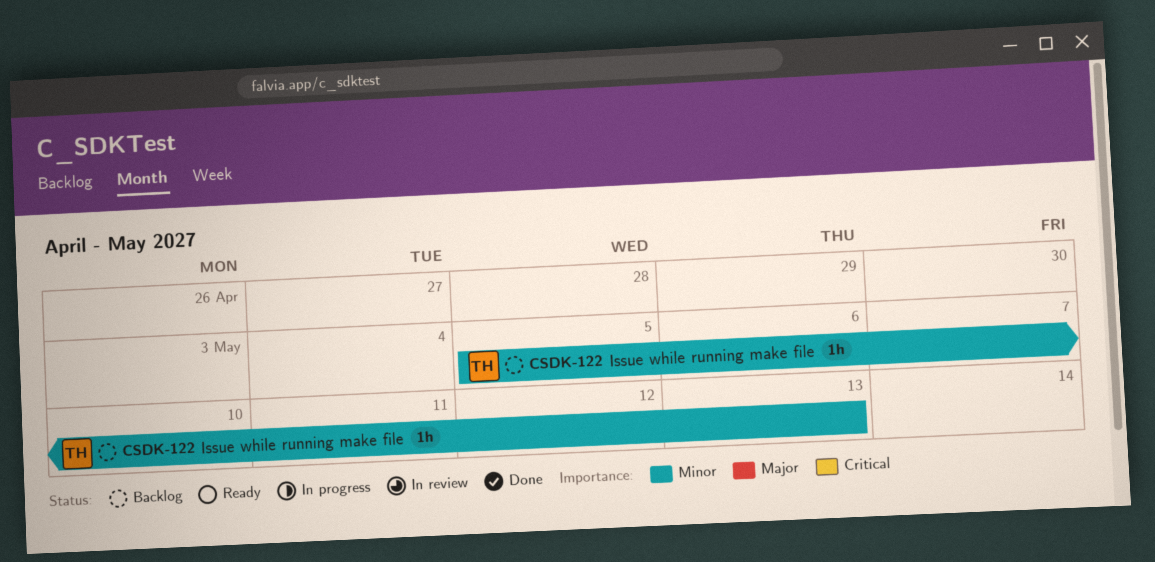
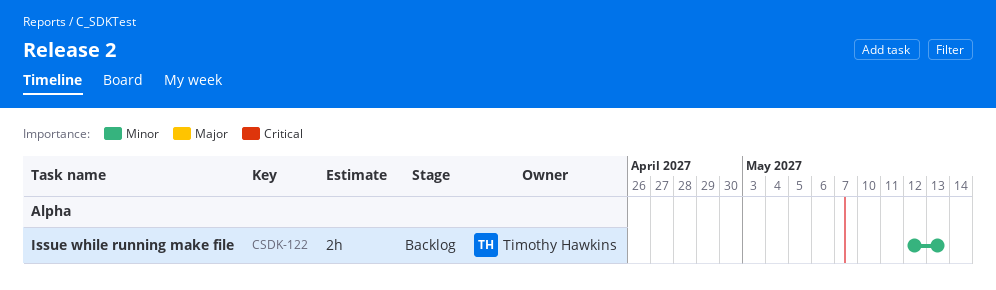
CSDK-122, estimate: 1h -> 2h
CSDK-122, start: May 5 -> May 12

